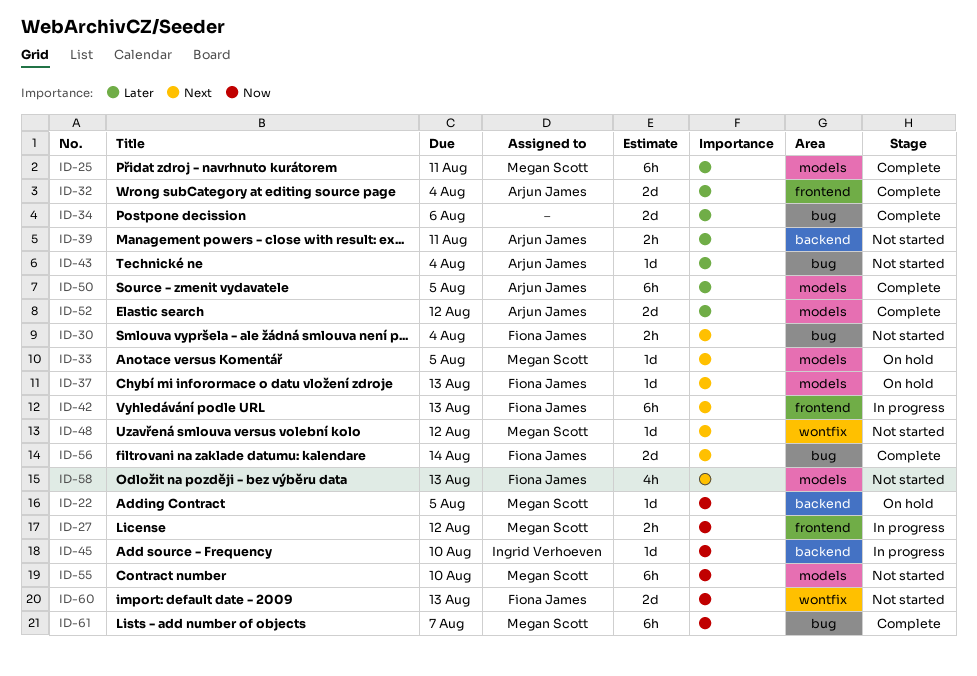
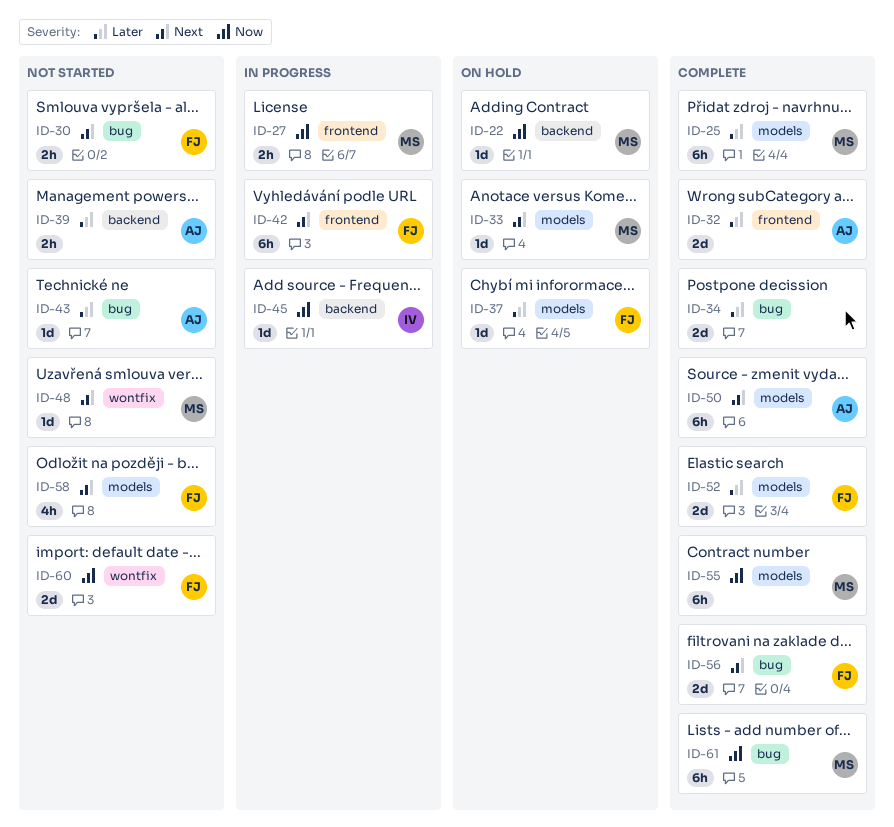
ID-37, priority: Next -> Later
ID-50, priority: Later -> Next
ID-52, owner: Arjun James -> Fiona James
ID-55, status: Not started -> Complete

